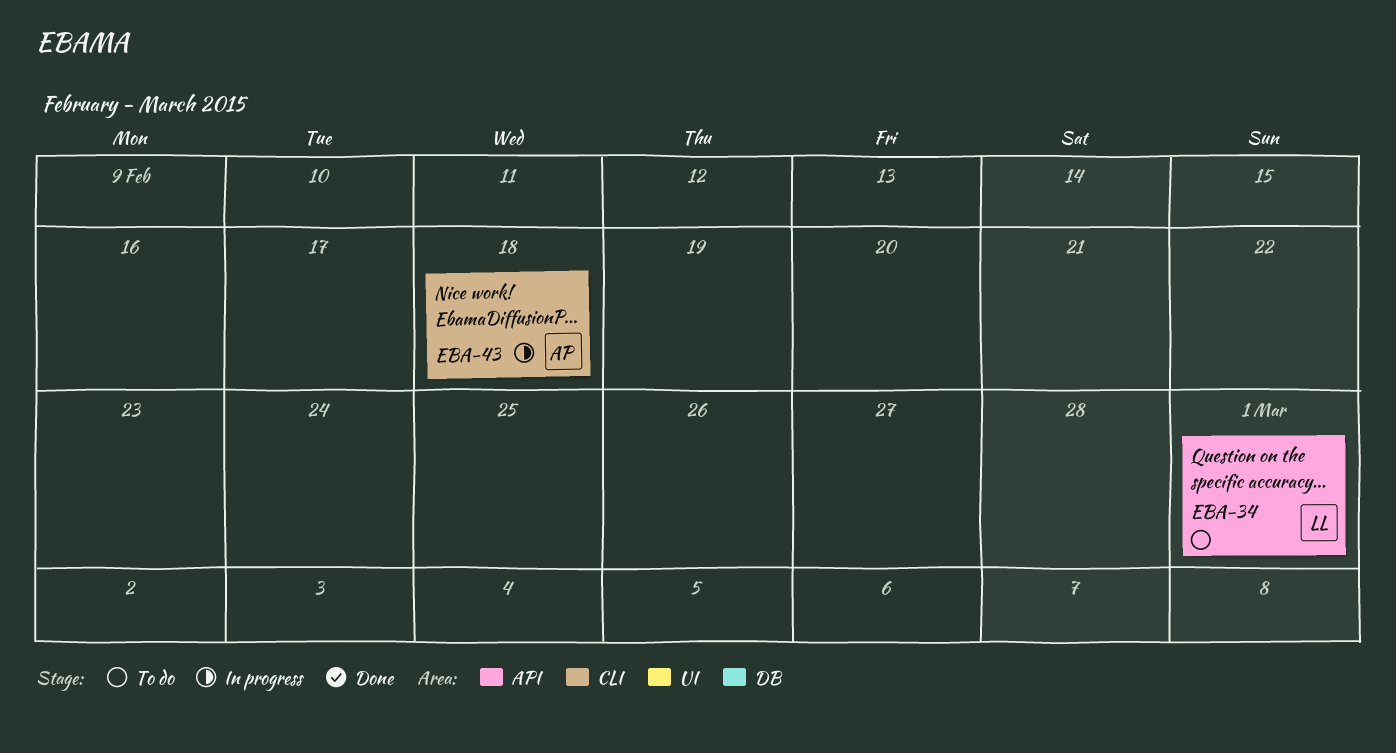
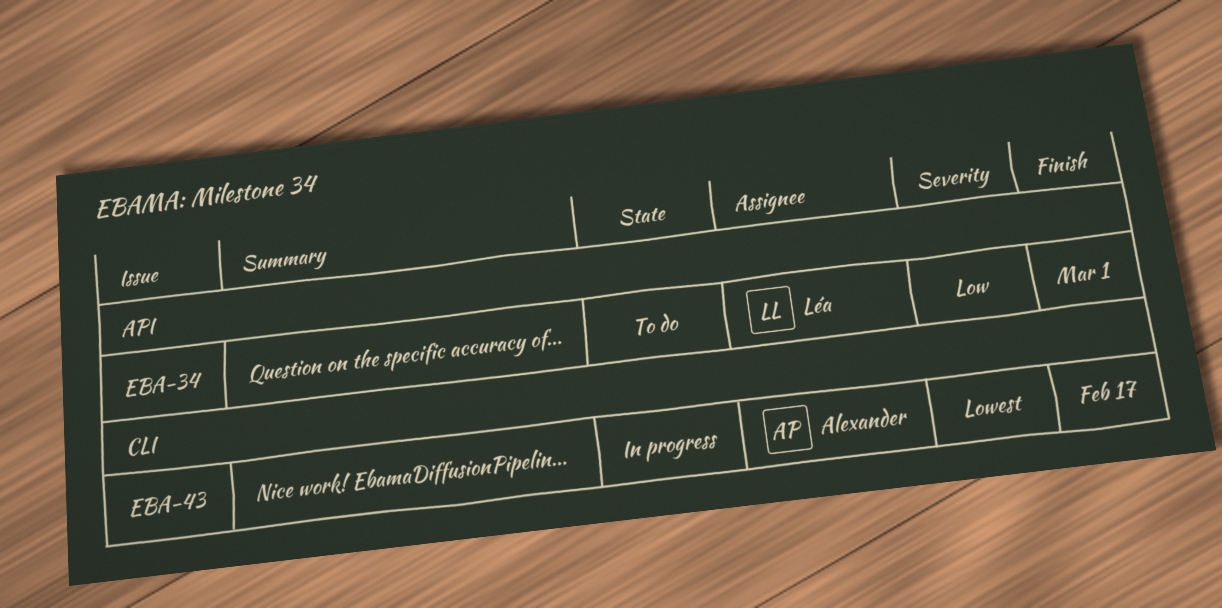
EBA-43, due: Feb 18 -> Feb 17

